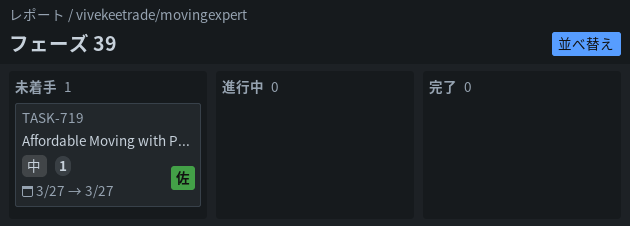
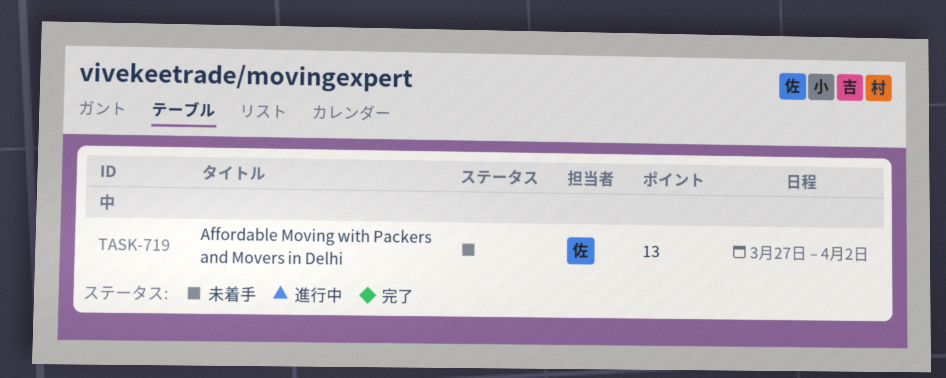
TASK-719, estimate: 1 -> 13
TASK-719, due: Mar 27 -> Apr 2

